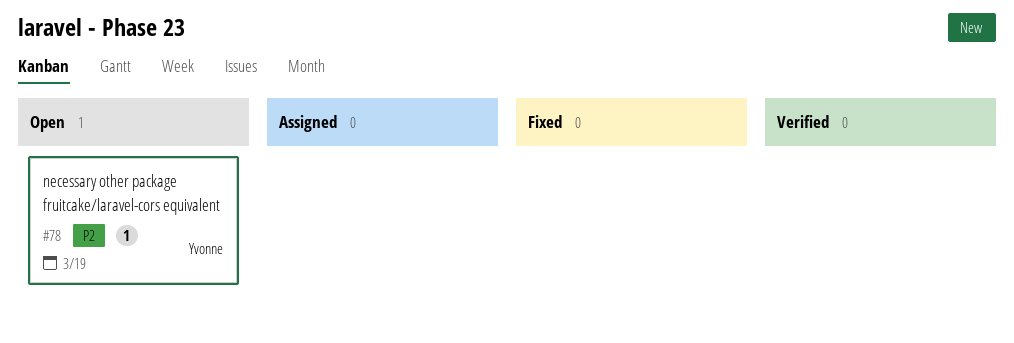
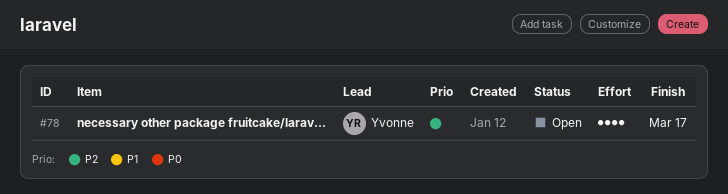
#78, estimate: 1 -> 4
#78, due: Mar 19 -> Mar 17

